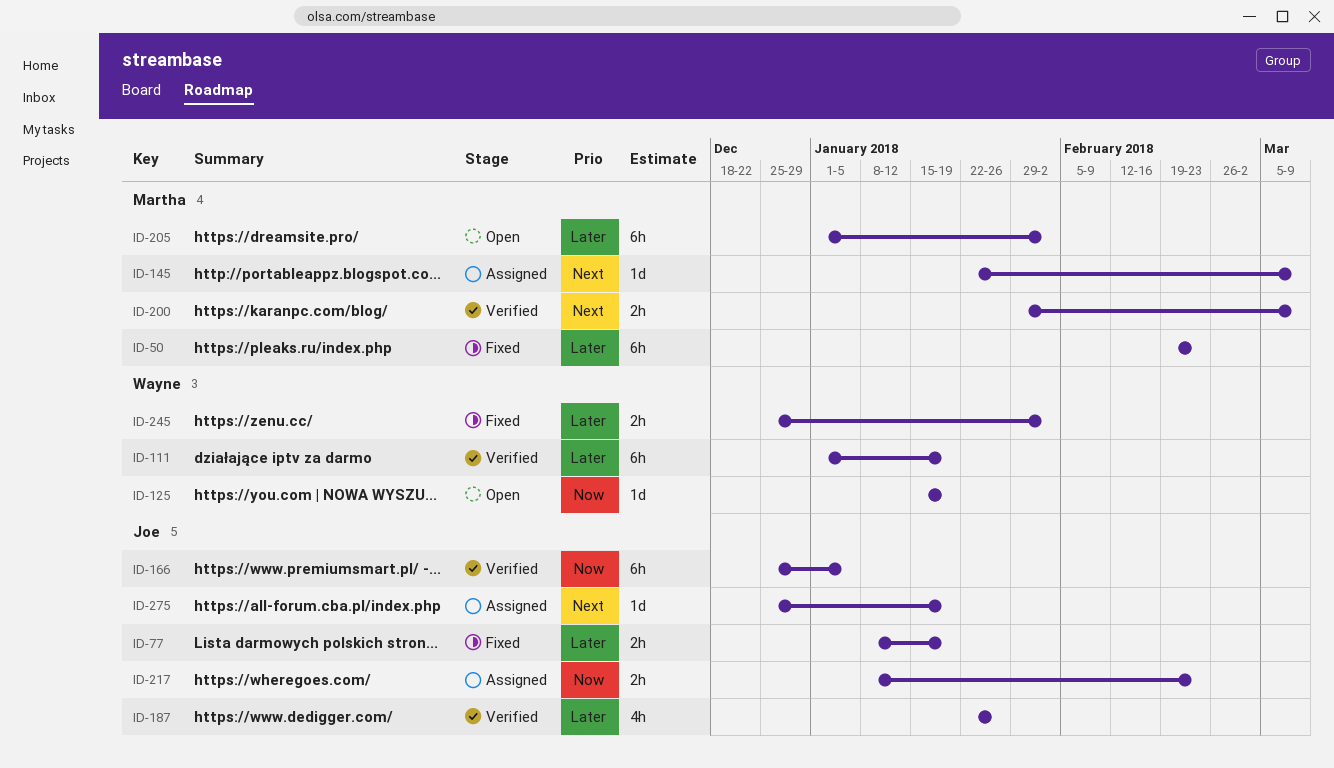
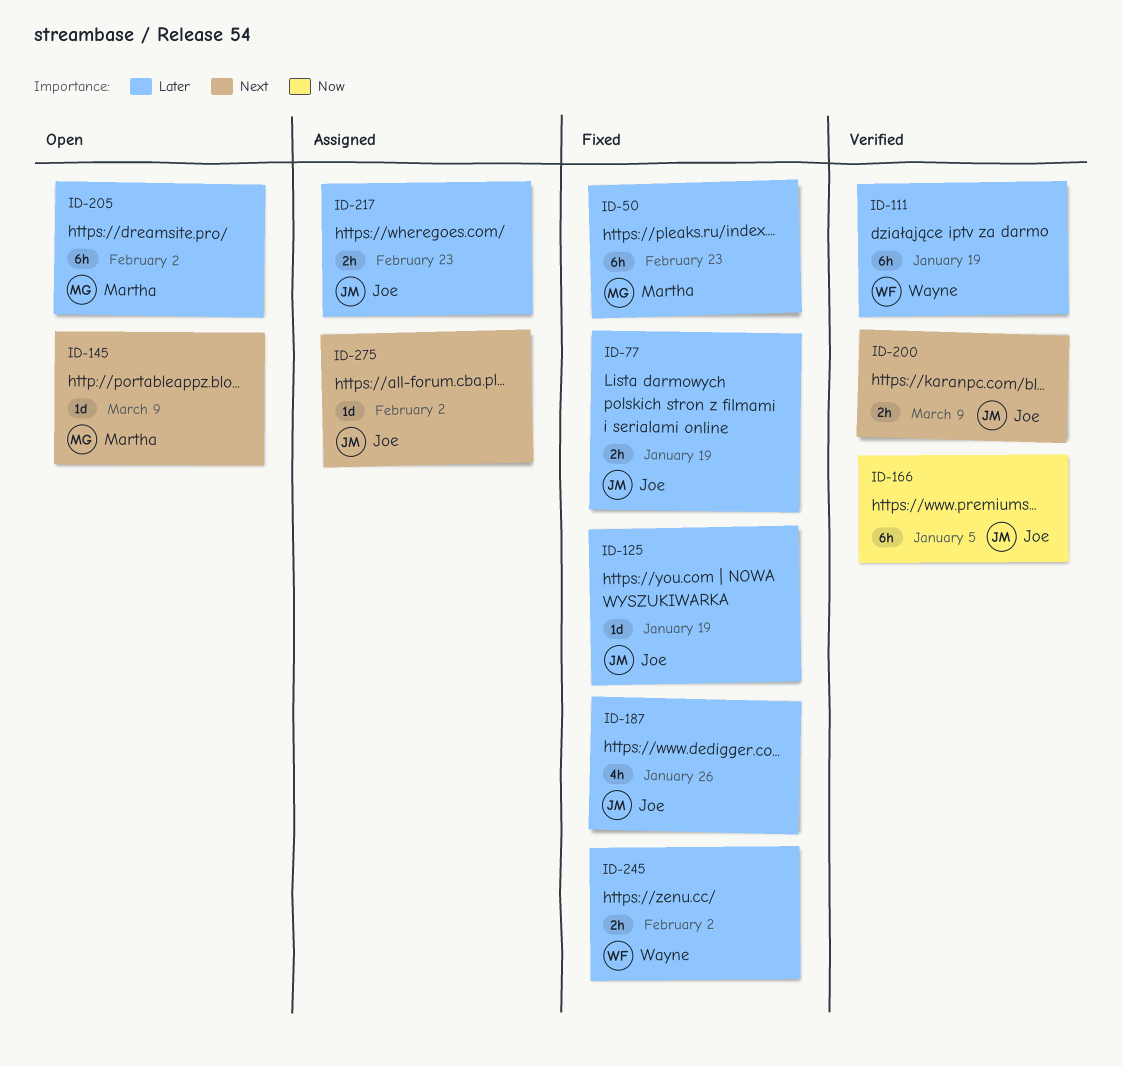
ID-125, status: Open -> Fixed
ID-125, owner: Wayne -> Joe
ID-125, priority: Now -> Later
ID-145, status: Assigned -> Open
ID-187, status: Verified -> Fixed
ID-200, owner: Martha -> Joe
ID-217, priority: Now -> Later
ID-275, due: Jan 19 -> Feb 2

